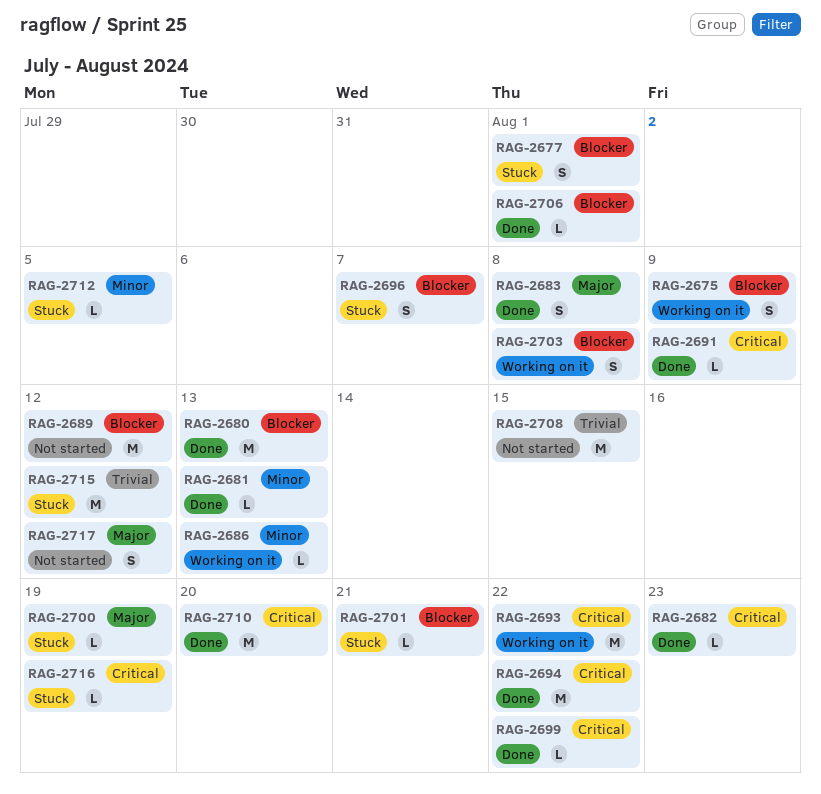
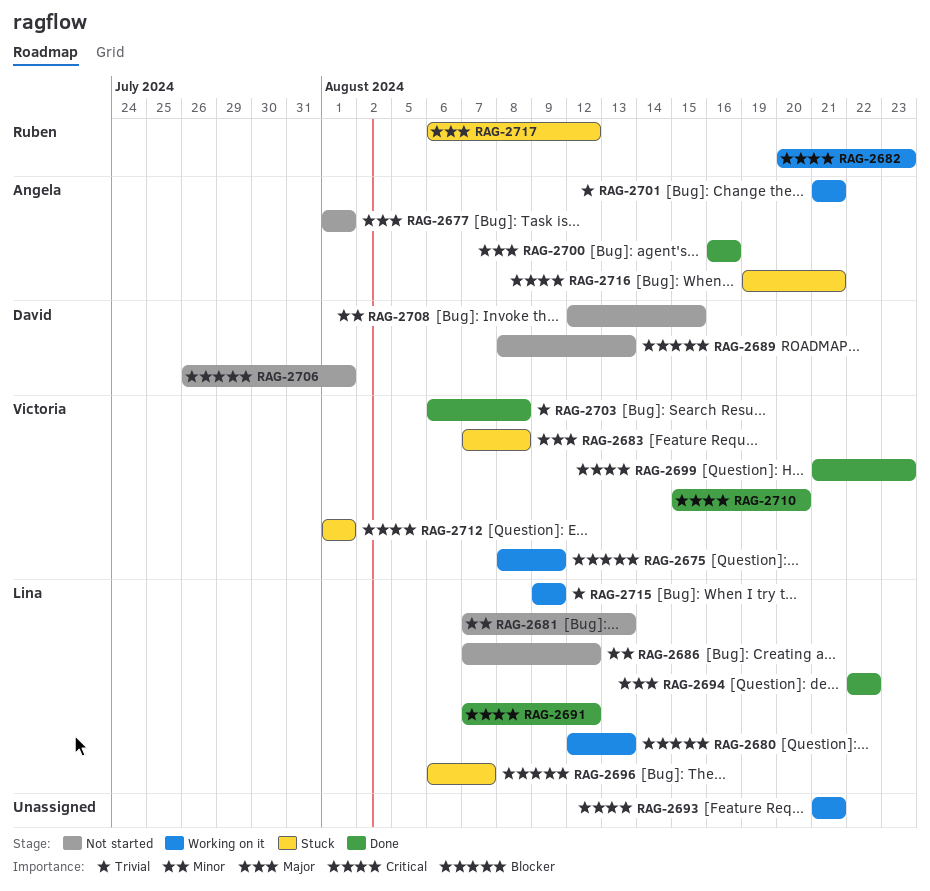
RAG-2677, status: Stuck -> Not started
RAG-2677, priority: Blocker -> Major
RAG-2680, status: Done -> Working on it
RAG-2681, status: Done -> Not started
RAG-2682, status: Done -> Working on it
RAG-2683, status: Done -> Stuck
RAG-2686, status: Working on it -> Not started
RAG-2686, due: Aug 13 -> Aug 12
RAG-2689, due: Aug 12 -> Aug 13
RAG-2691, due: Aug 9 -> Aug 12
RAG-2693, due: Aug 22 -> Aug 21
RAG-2694, priority: Critical -> Major
RAG-2699, due: Aug 22 -> Aug 23
RAG-2700, status: Stuck -> Done
RAG-2700, due: Aug 19 -> Aug 16
RAG-2701, status: Stuck -> Working on it
RAG-2701, priority: Blocker -> Trivial
RAG-2703, status: Working on it -> Done
RAG-2703, priority: Blocker -> Trivial
RAG-2706, status: Done -> Not started
RAG-2708, priority: Trivial -> Minor
RAG-2712, priority: Minor -> Critical
RAG-2712, due: Aug 5 -> Aug 1
RAG-2715, status: Stuck -> Working on it
RAG-2715, due: Aug 12 -> Aug 9
RAG-2716, due: Aug 19 -> Aug 21
RAG-2717, status: Not started -> Stuck

